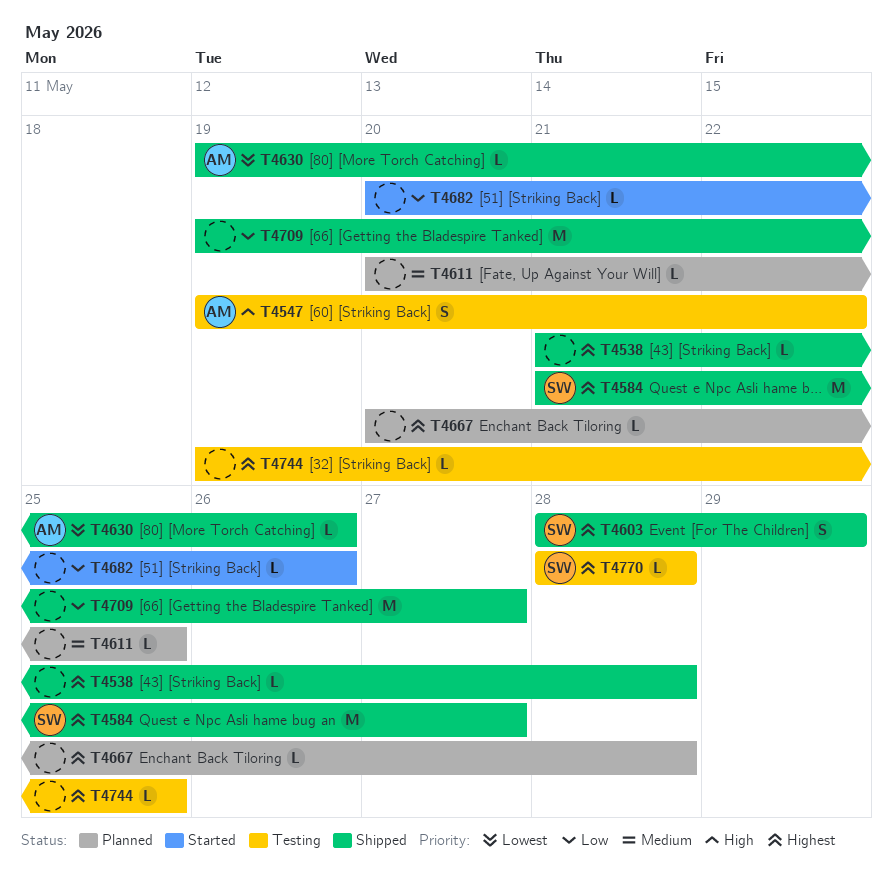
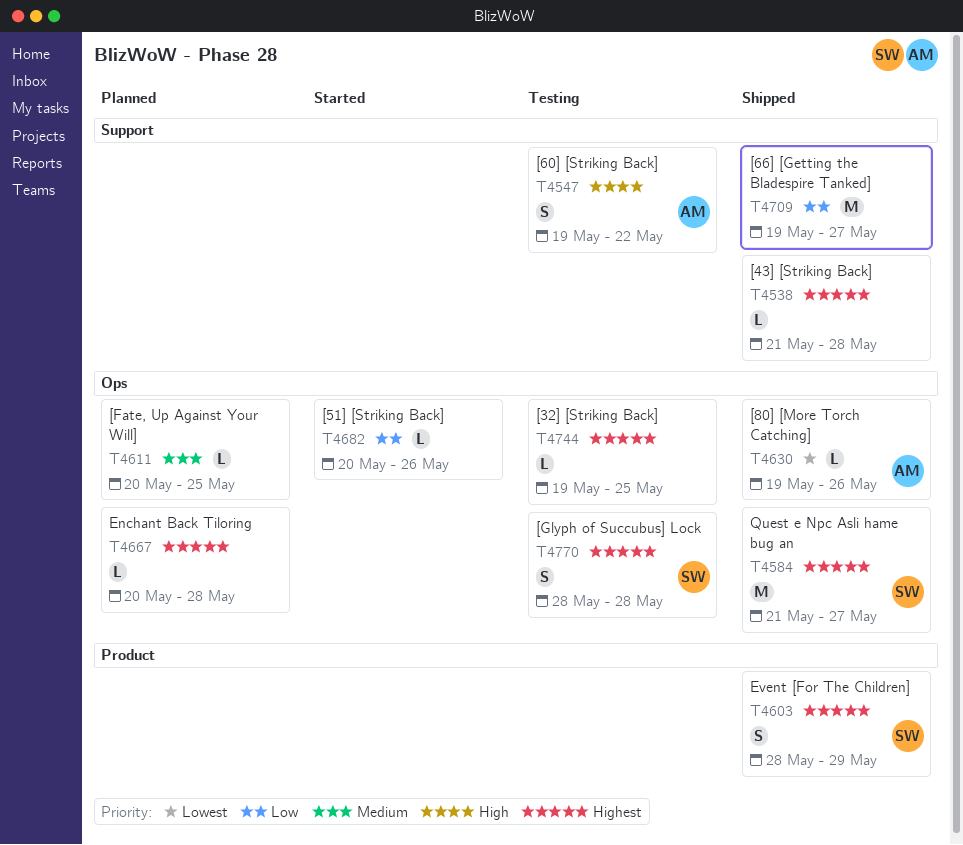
T4770, estimate: L -> S

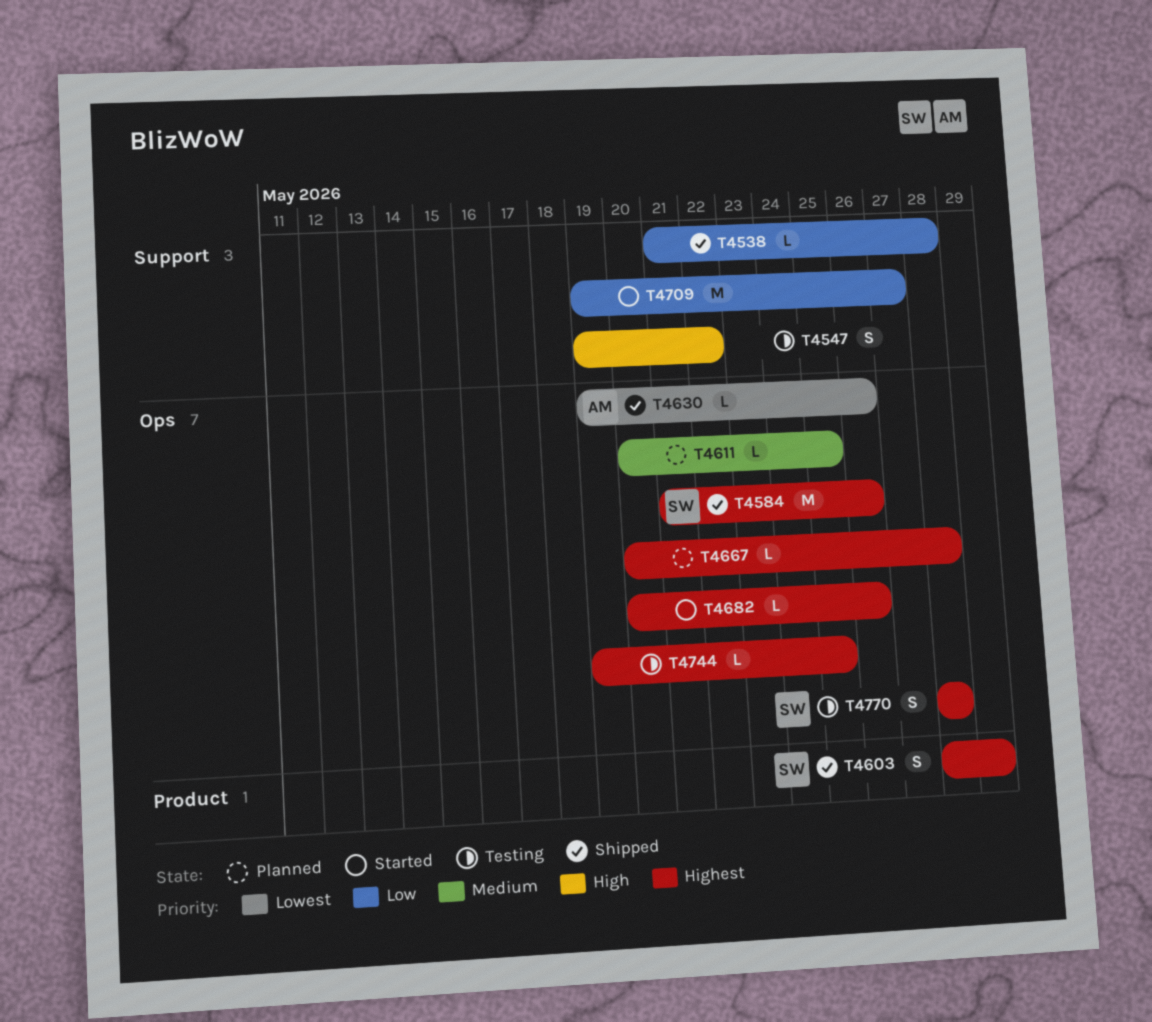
T4538, priority: Highest -> Low
T4547, owner: AM -> none
T4584, due: May 27 -> May 26
T4682, priority: Low -> Highest
T4709, status: Shipped -> Started

